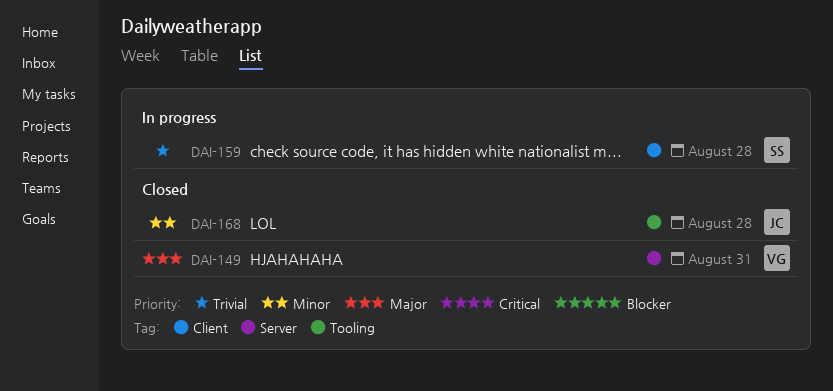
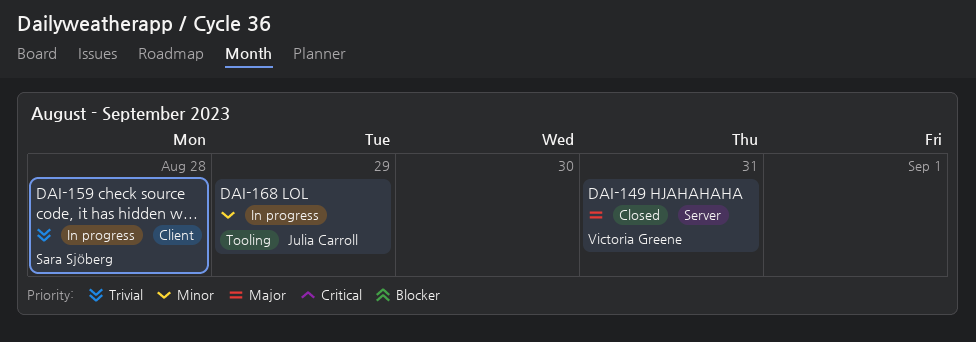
DAI-168, status: Closed -> In progress
DAI-168, due: Aug 28 -> Aug 29

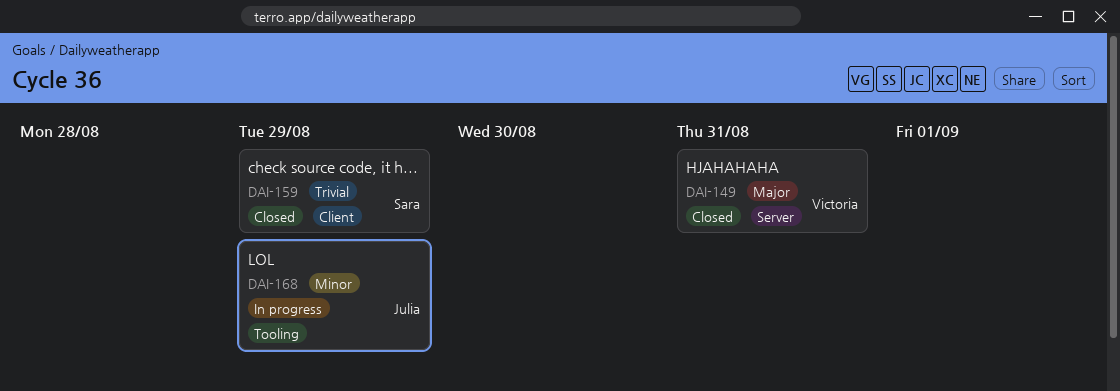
DAI-159, status: In progress -> Closed
DAI-159, due: Aug 28 -> Aug 29

